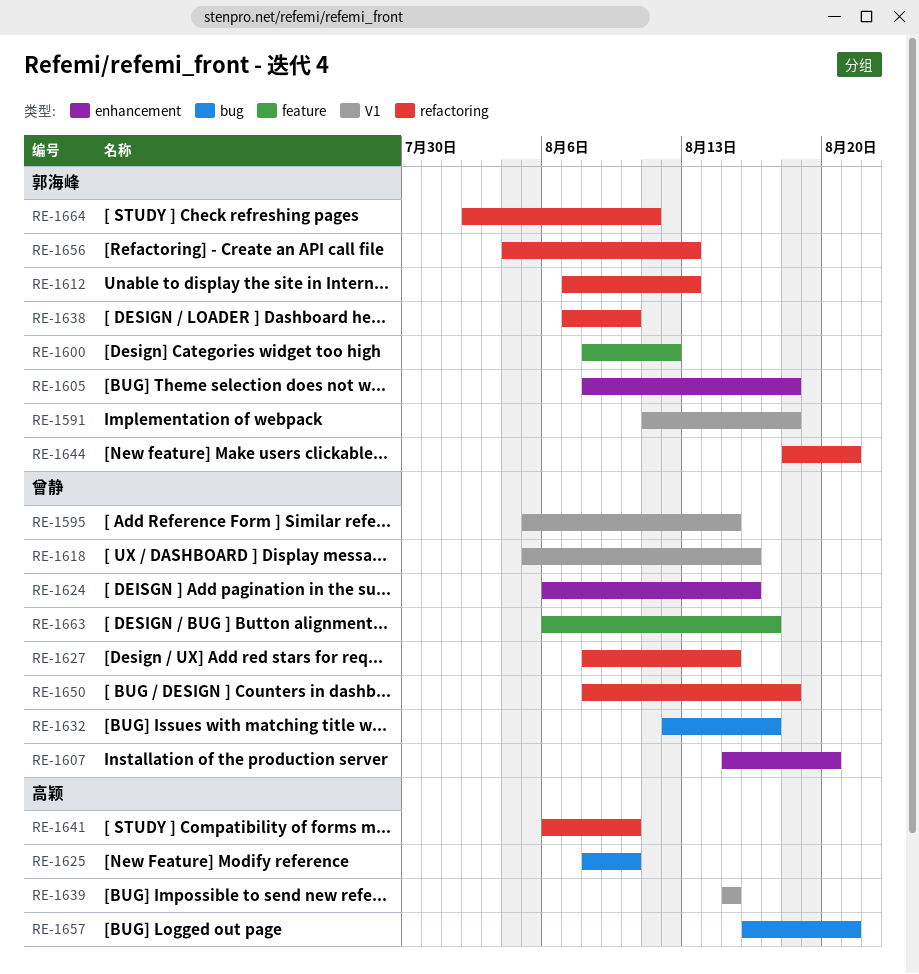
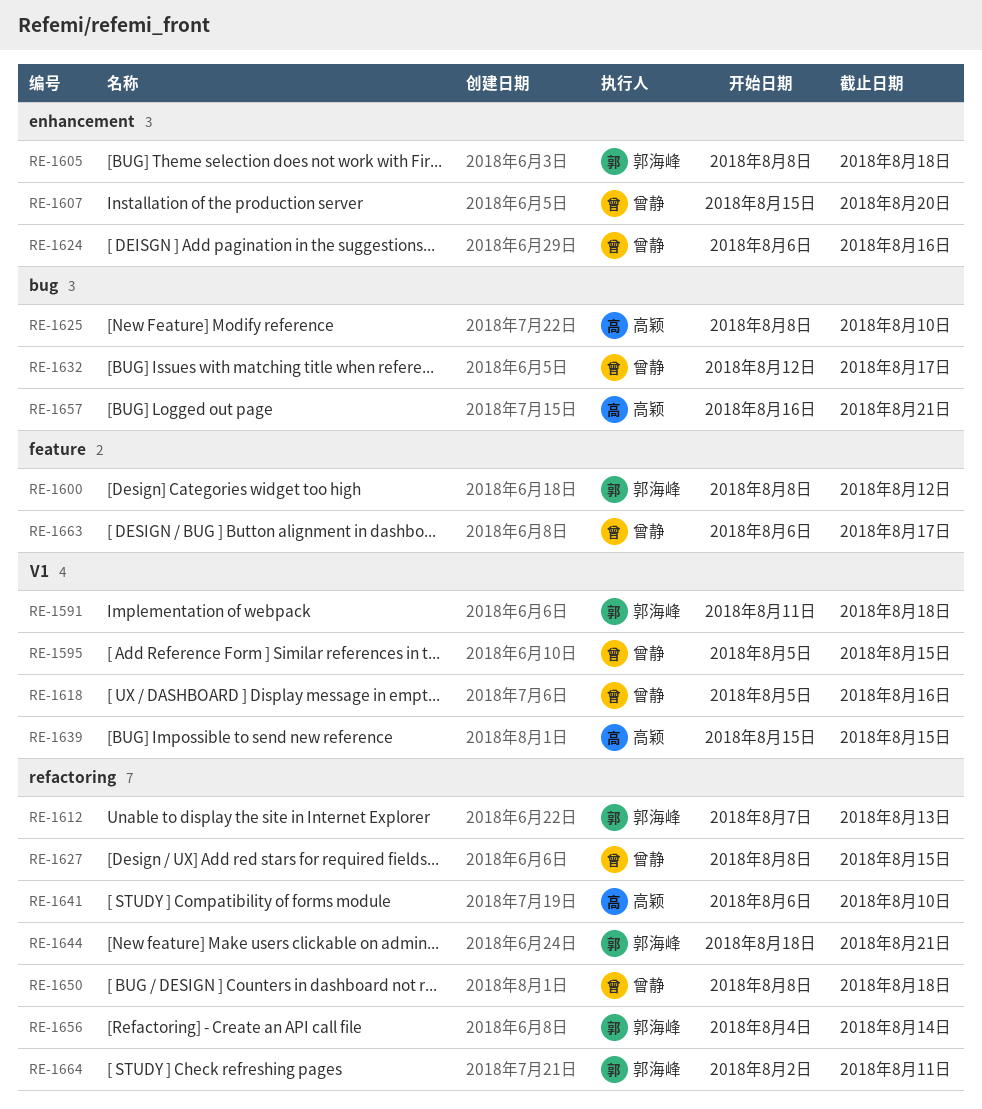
RE-1638: present -> none
RE-1656, due: Aug 13 -> Aug 14

